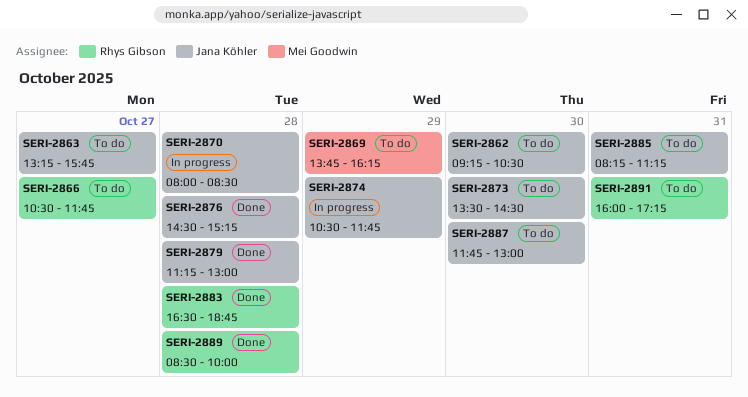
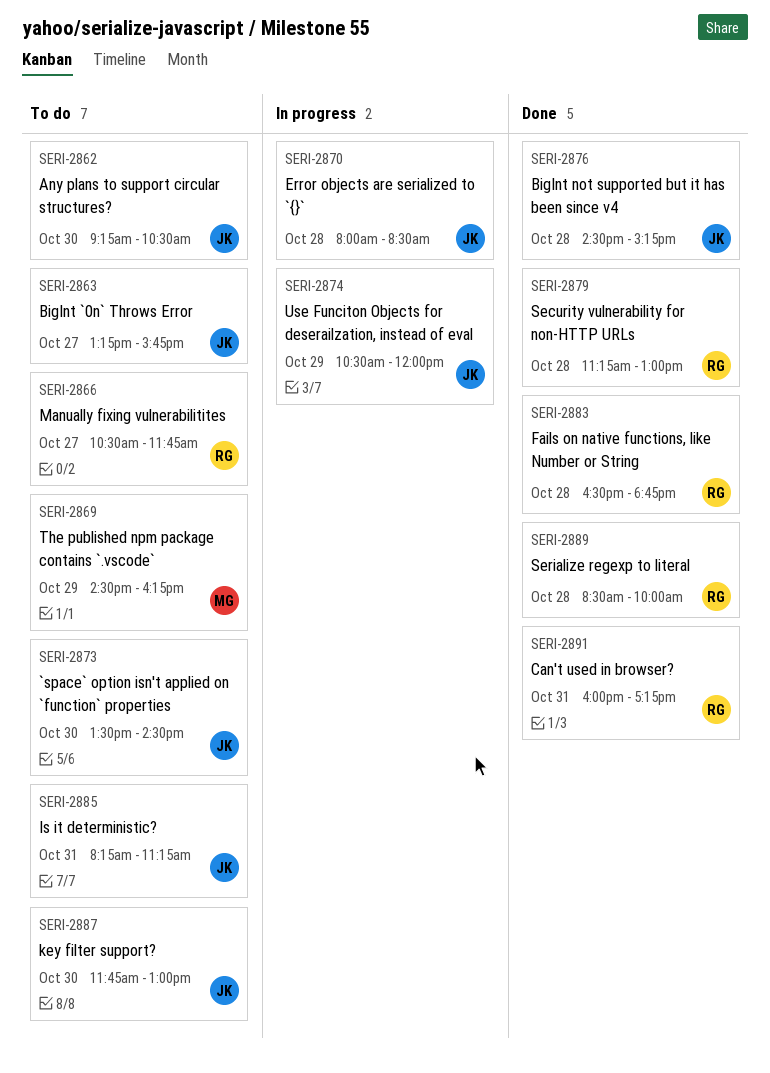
SERI-2869, begins: 13:45 -> 14:30
SERI-2874, ends: 11:45 -> 12:00
SERI-2879, owner: Jana Köhler -> Rhys Gibson
SERI-2891, status: To do -> Done

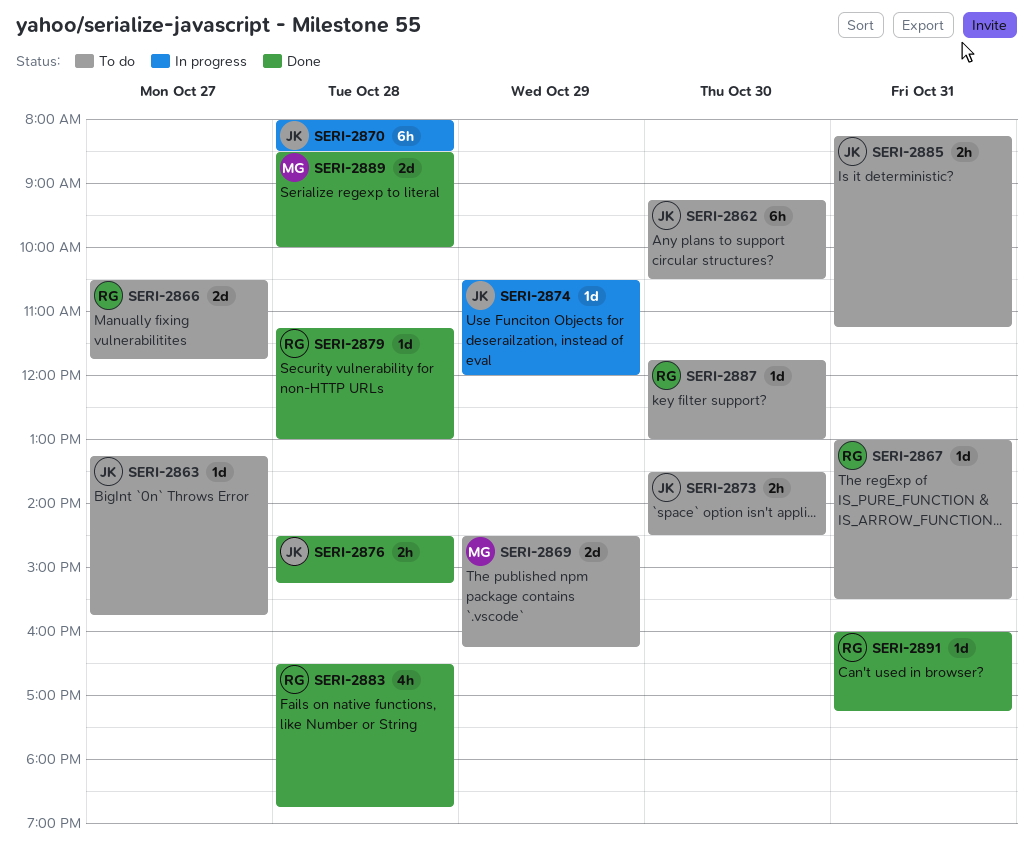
SERI-2867: none -> present
SERI-2887, owner: JK -> RG
SERI-2889, owner: RG -> MG

